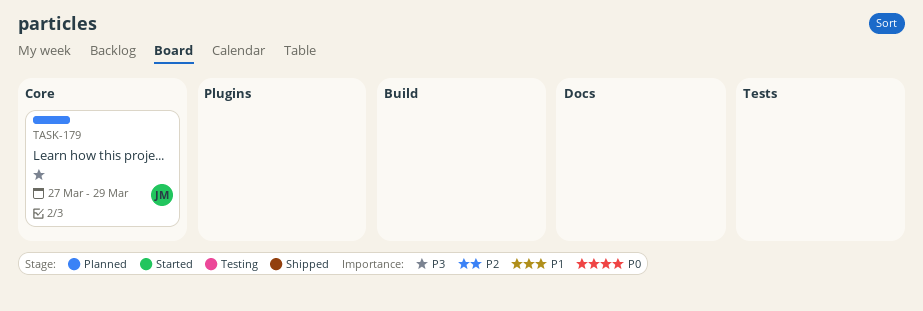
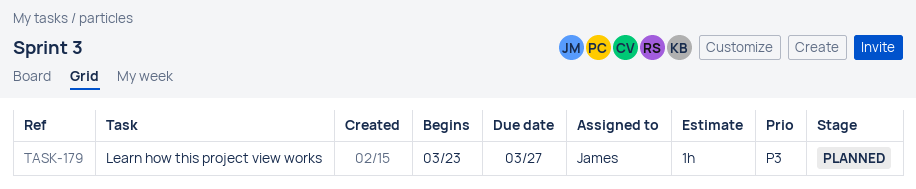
TASK-179, start: Mar 27 -> Mar 23
TASK-179, due: Mar 29 -> Mar 27

